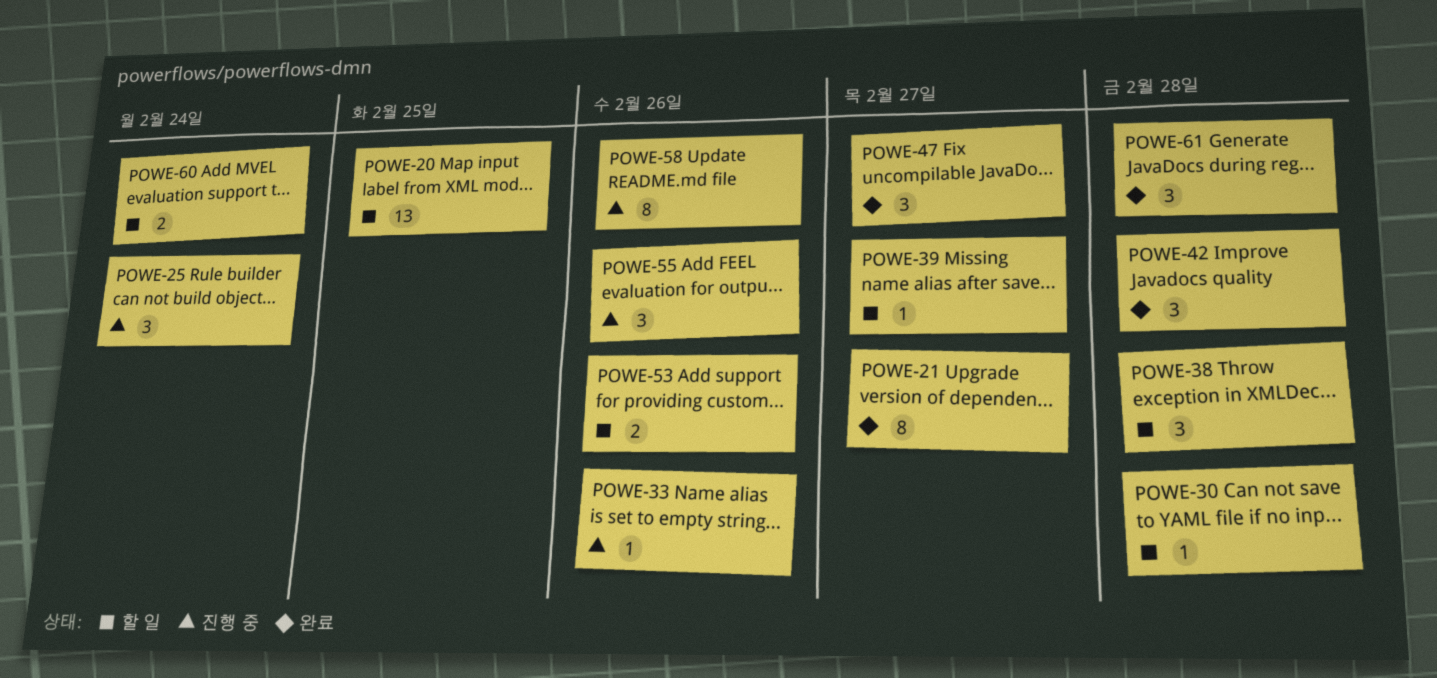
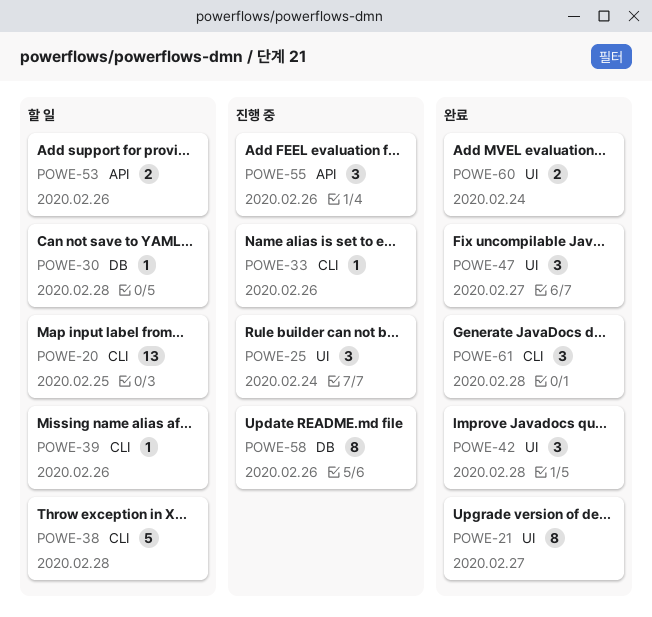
POWE-38, estimate: 3 -> 5
POWE-39, due: Feb 27 -> Feb 26
POWE-60, status: 할 일 -> 완료

